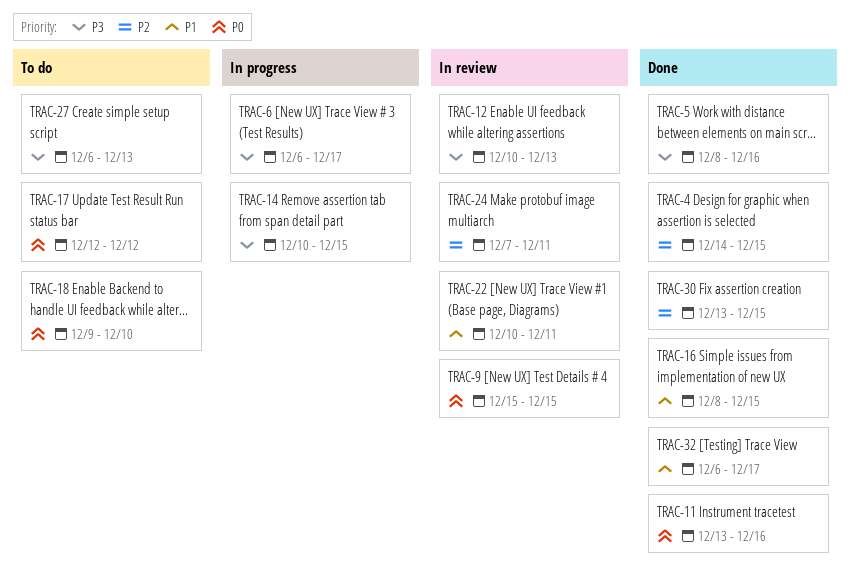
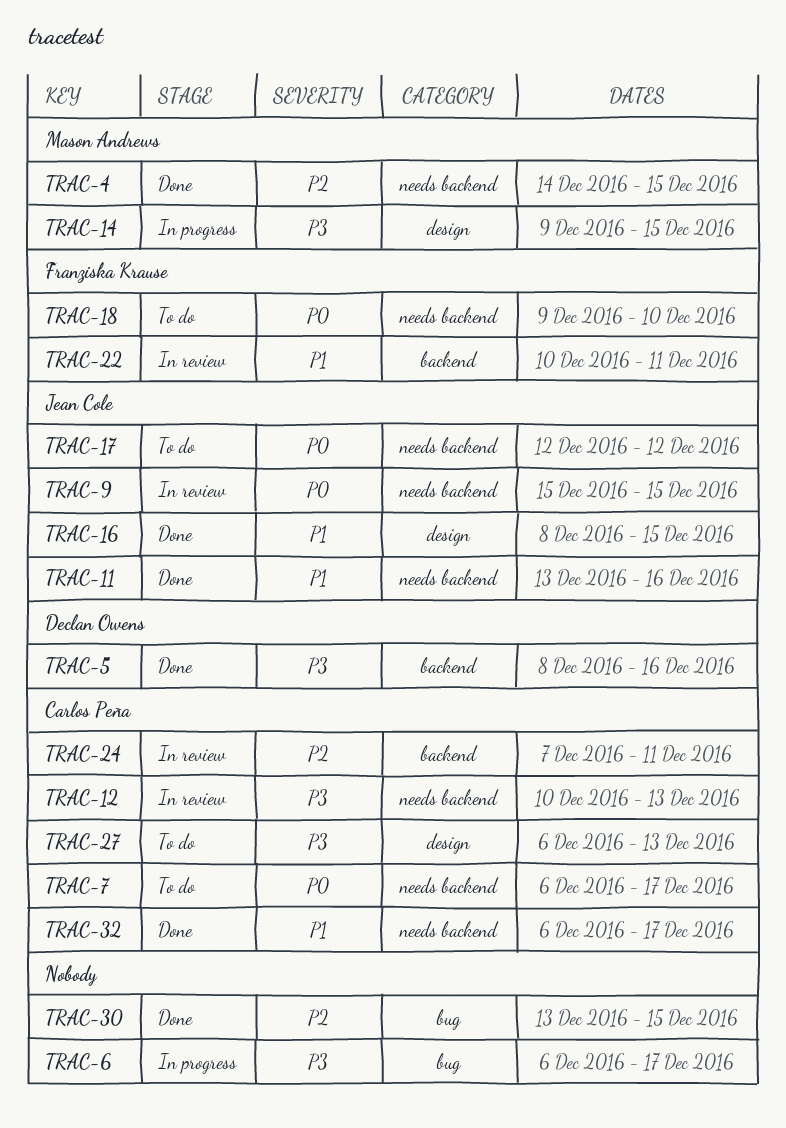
TRAC-7: none -> present
TRAC-11, priority: P0 -> P1
TRAC-14, start: Dec 10 -> Dec 9

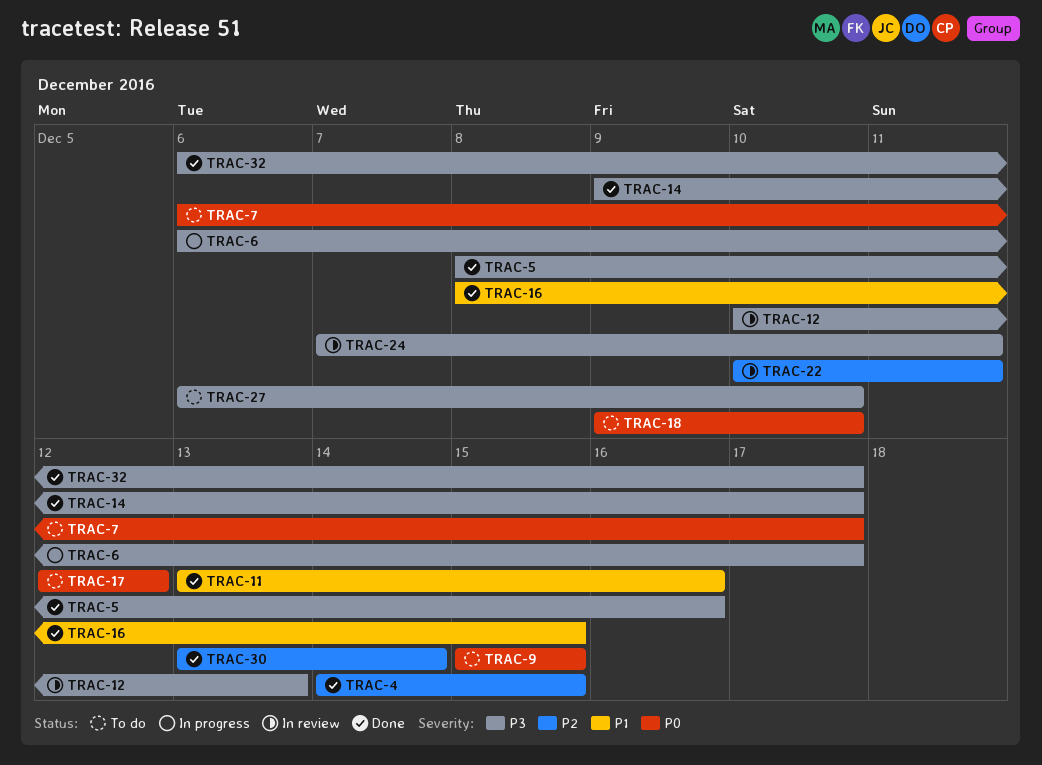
TRAC-9, status: In review -> To do
TRAC-14, status: In progress -> Done
TRAC-14, due: Dec 15 -> Dec 17
TRAC-22, priority: P1 -> P2
TRAC-24, priority: P2 -> P3
TRAC-27, due: Dec 13 -> Dec 10
TRAC-30, due: Dec 15 -> Dec 14
TRAC-32, priority: P1 -> P3

